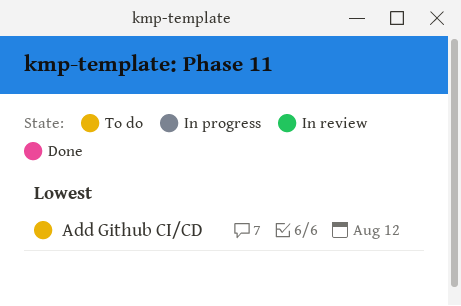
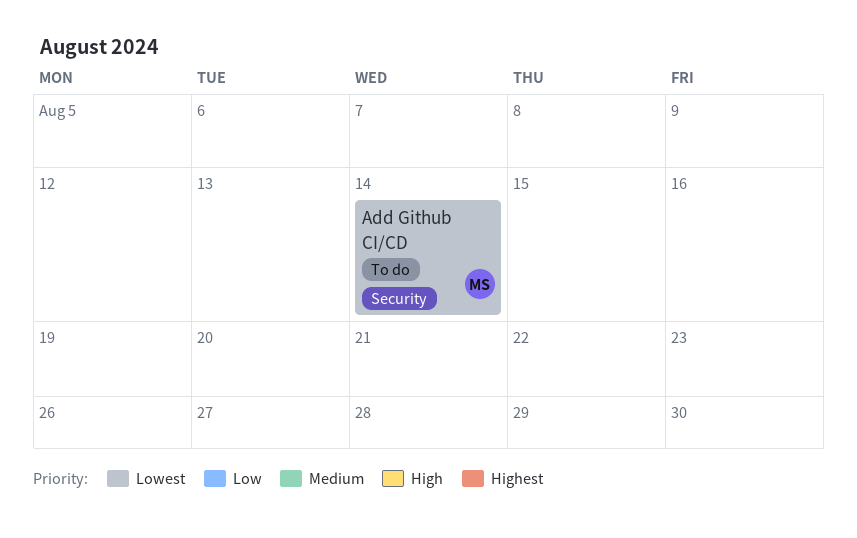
Add Github CI/CD, due: Aug 12 -> Aug 14

